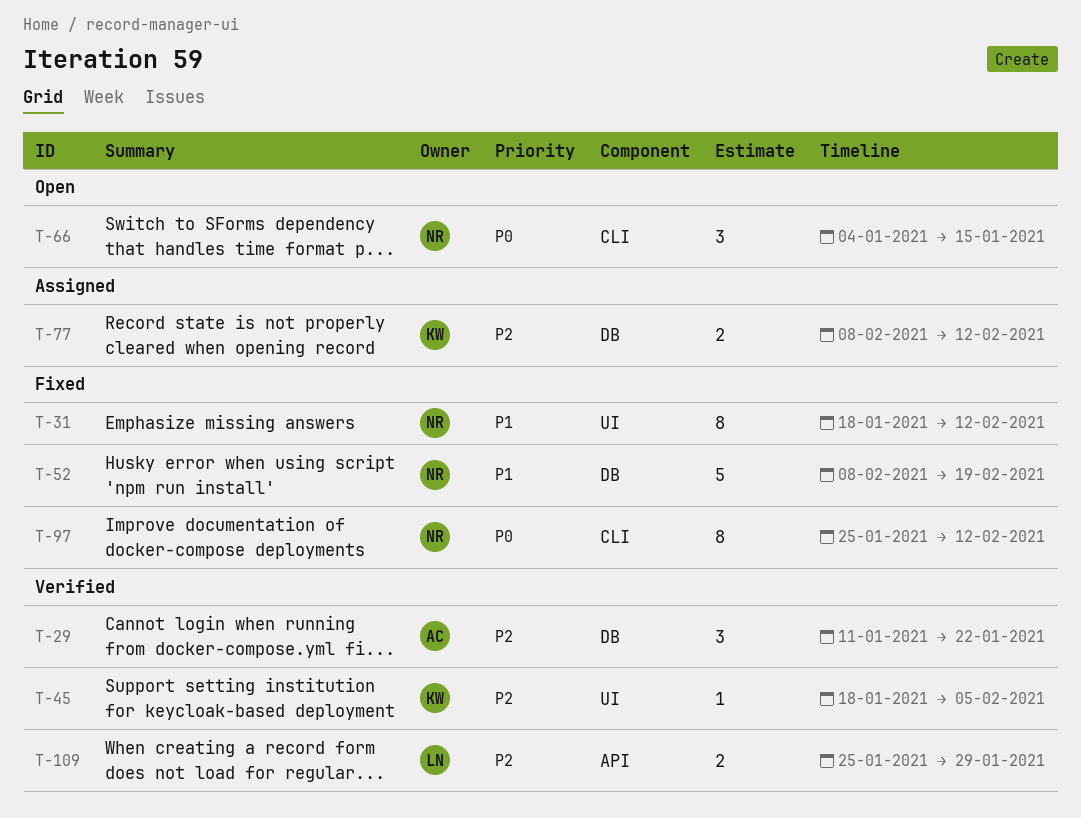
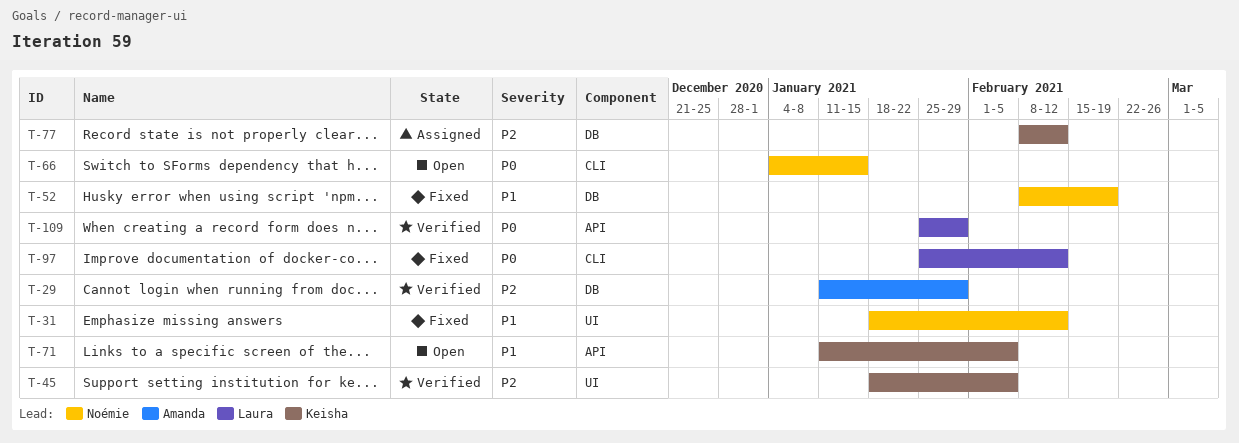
T-29, due: Jan 22 -> Jan 29
T-71: none -> present
T-97, owner: Noémie -> Laura
T-109, priority: P2 -> P0

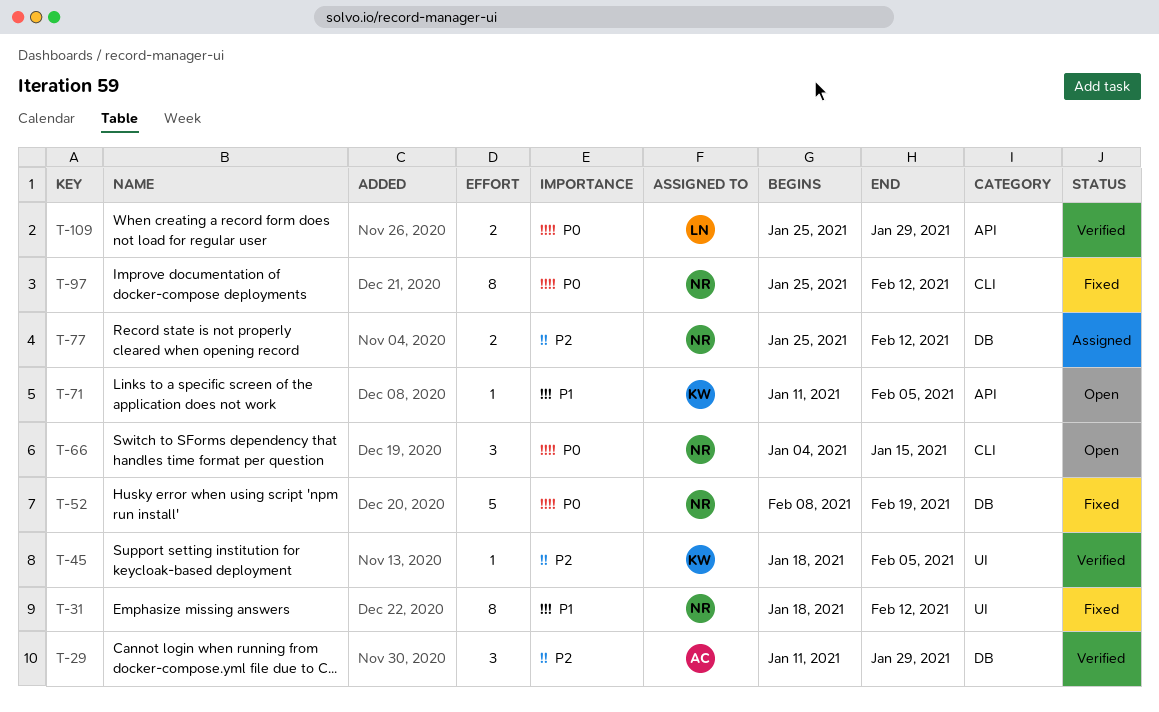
T-52, priority: P1 -> P0
T-77, owner: Keisha -> Noémie
T-77, start: Feb 8 -> Jan 25
T-97, owner: Laura -> Noémie

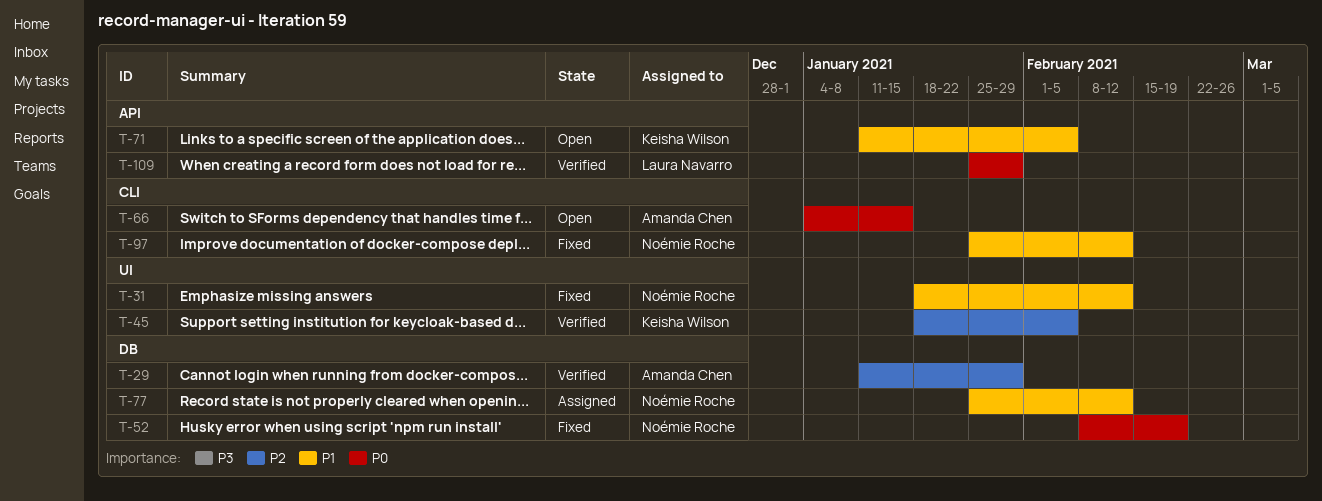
T-66, owner: Noémie Roche -> Amanda Chen
T-77, priority: P2 -> P1
T-97, priority: P0 -> P1

